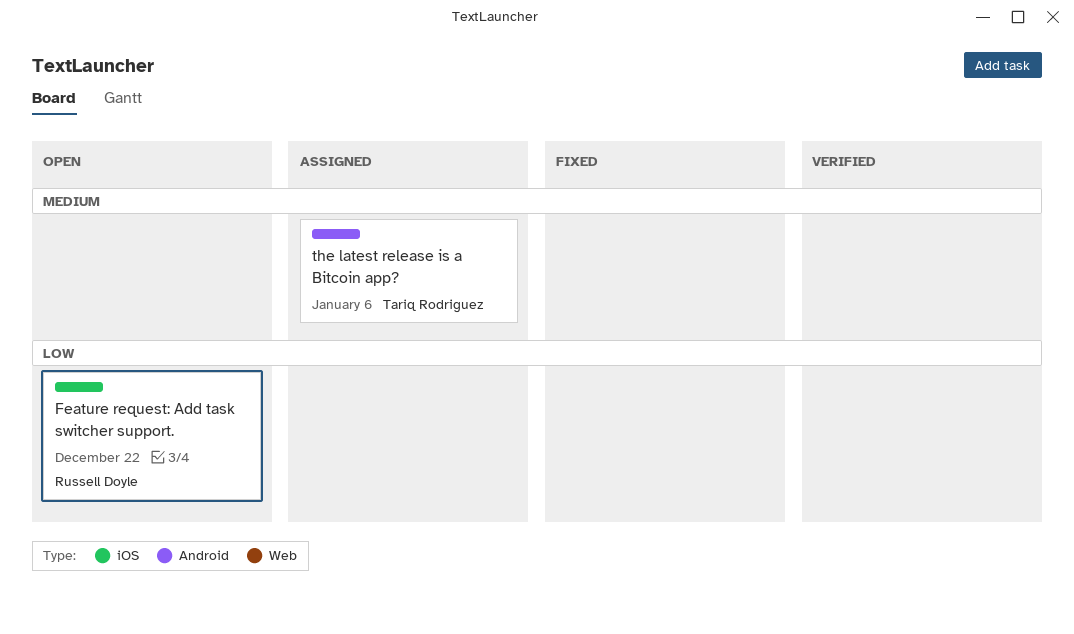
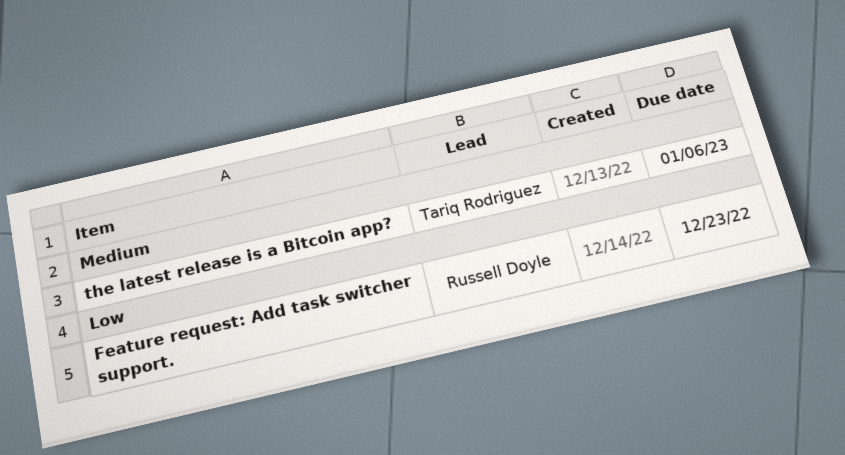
Feature request: Add task switcher support., due: Dec 22 -> Dec 23

